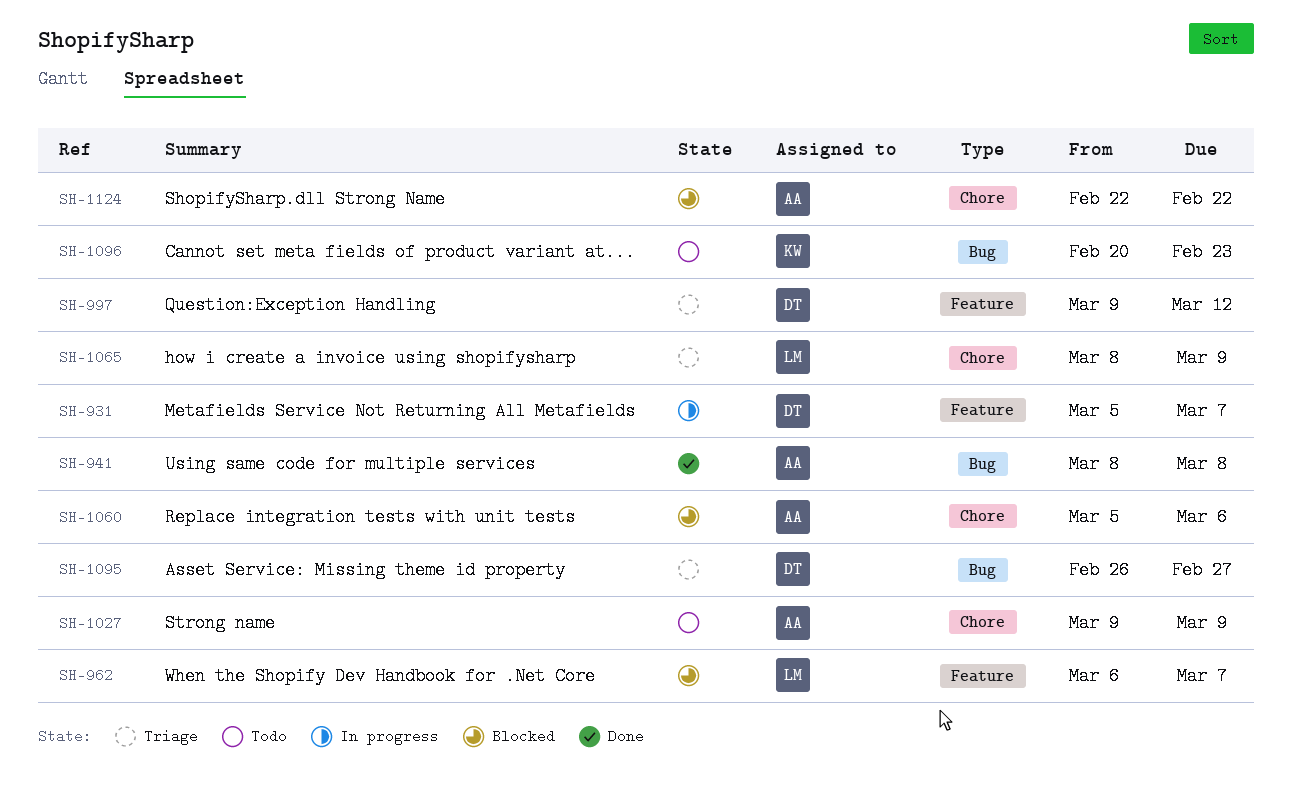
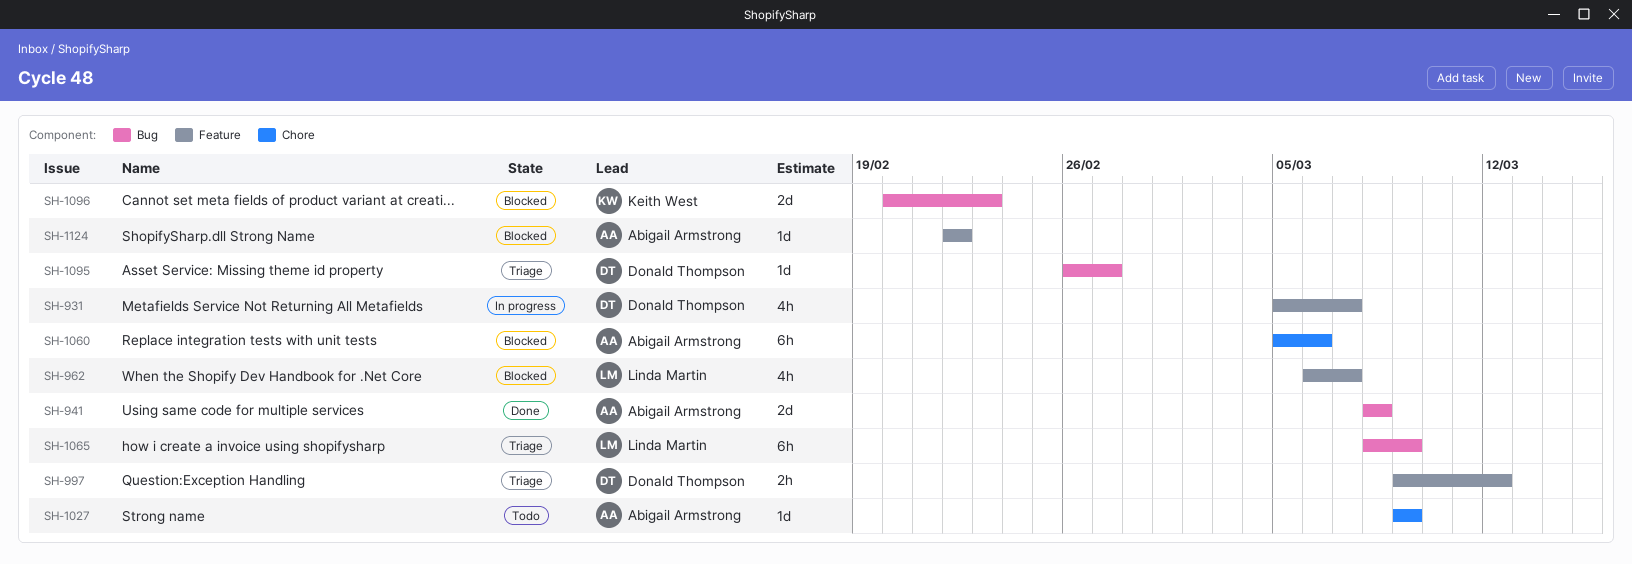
SH-1065, label: Chore -> Bug
SH-1096, status: Todo -> Blocked
SH-1124, label: Chore -> Feature

